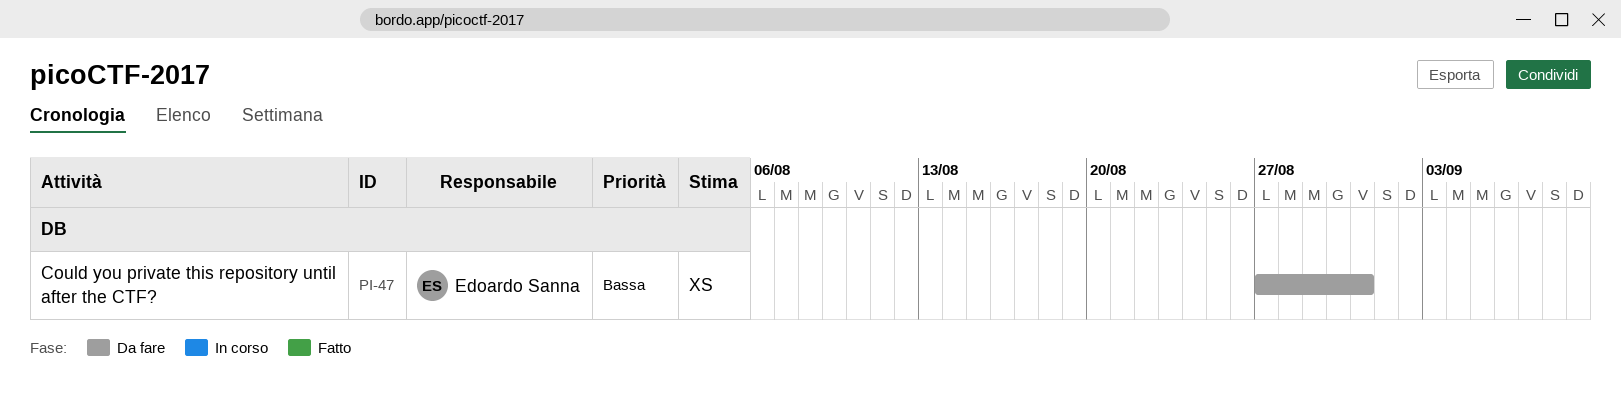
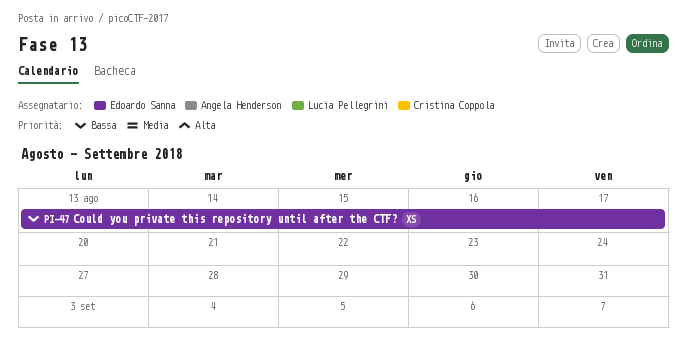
PI-47, start: Aug 27 -> Aug 13
PI-47, due: Aug 31 -> Aug 17

